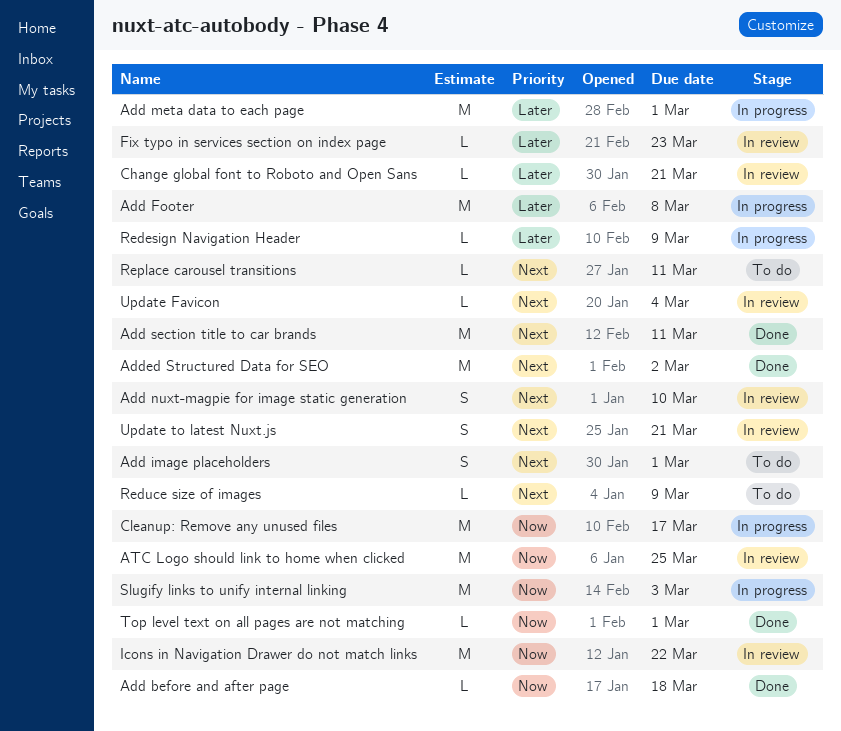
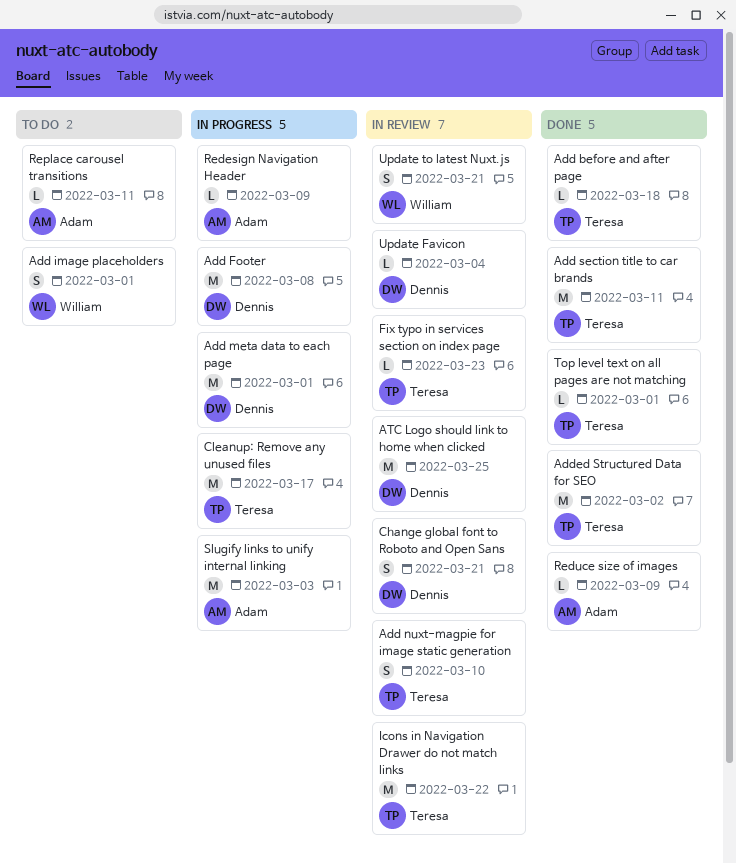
Change global font to Roboto and Open Sans, estimate: L -> S
Reduce size of images, status: To do -> Done

